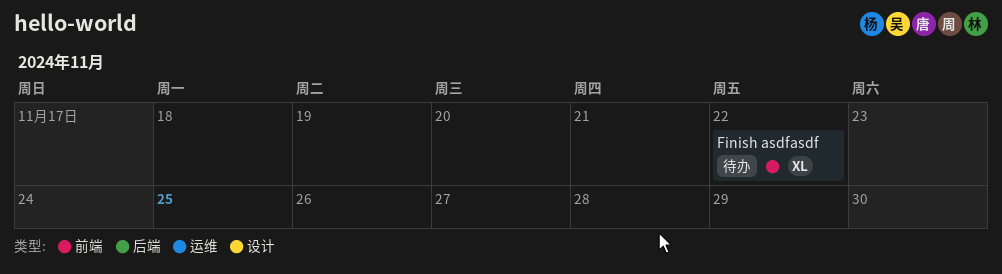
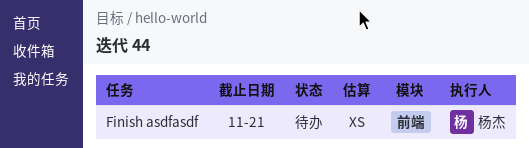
Finish asdfasdf, estimate: XL -> XS
Finish asdfasdf, due: Nov 22 -> Nov 21

